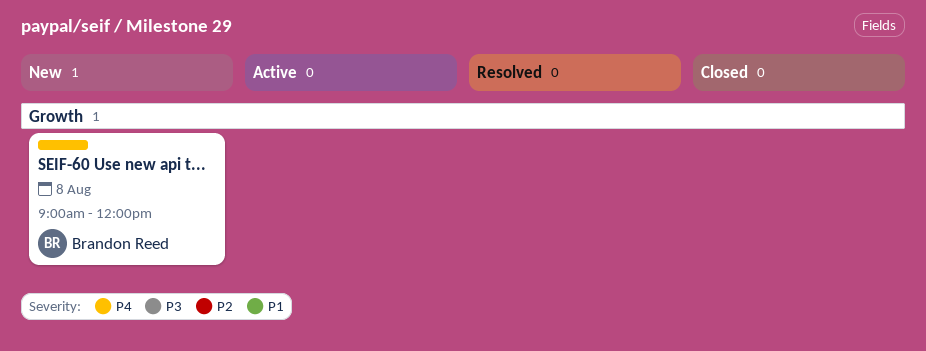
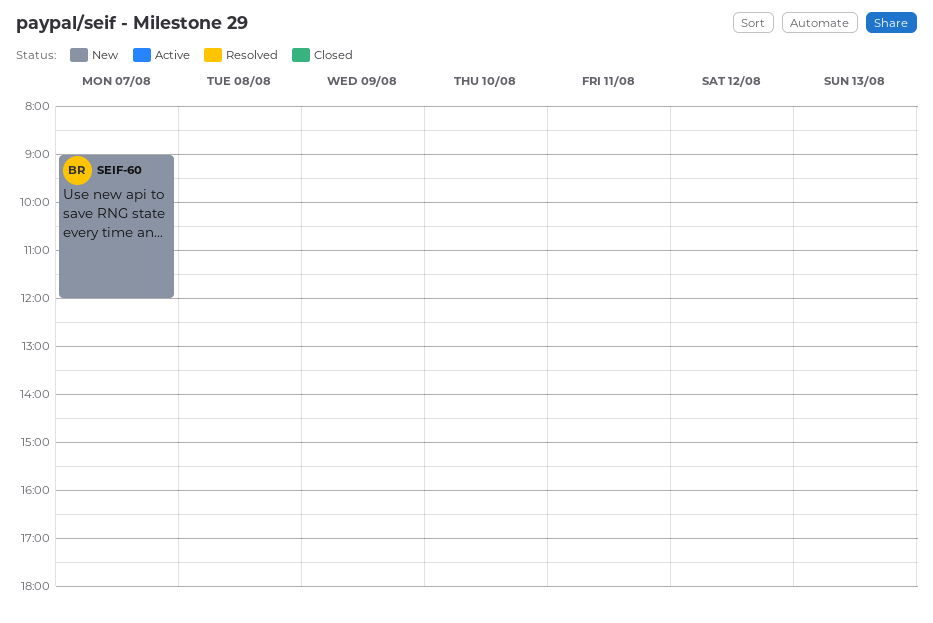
SEIF-60, day: Aug 8 -> Aug 7

